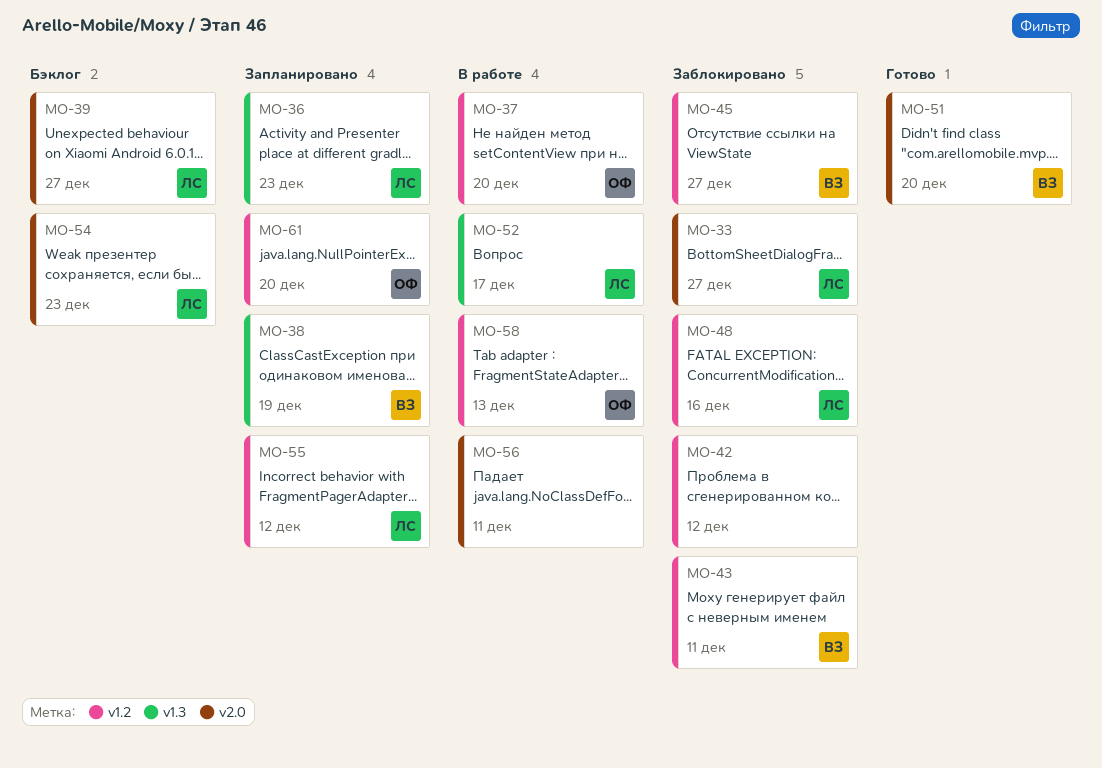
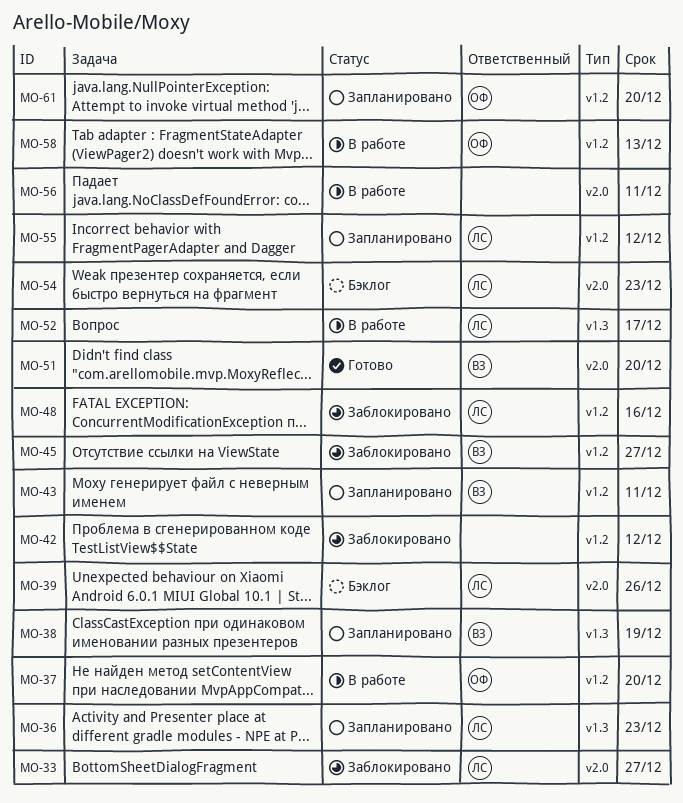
MO-39, due: Dec 27 -> Dec 26
MO-43, status: Заблокировано -> Запланировано

